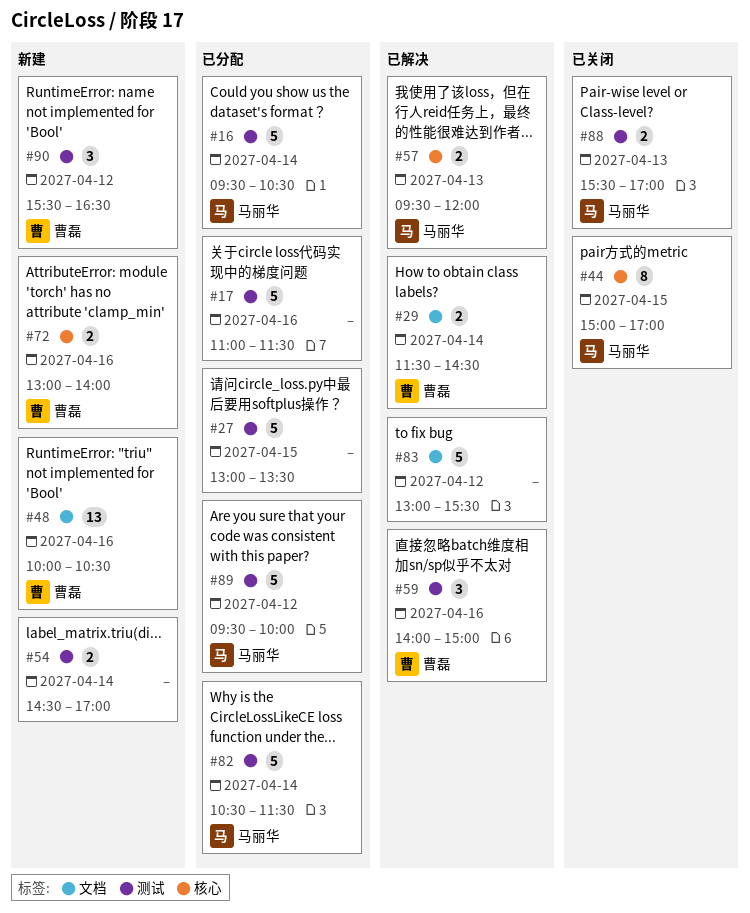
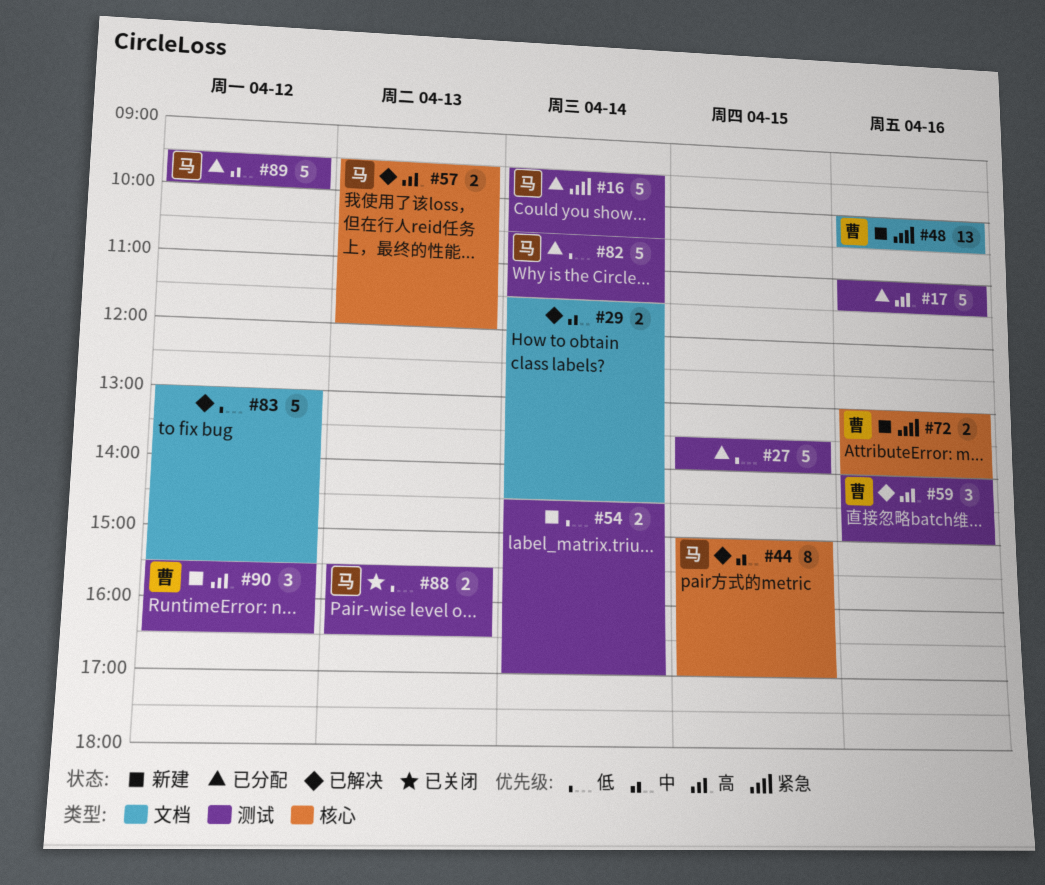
#27, begins: 13:00 -> 13:30
#27, ends: 13:30 -> 14:00
#29, owner: 曹磊 -> none
#44, status: 已关闭 -> 已解决
#88, ends: 17:00 -> 16:30

